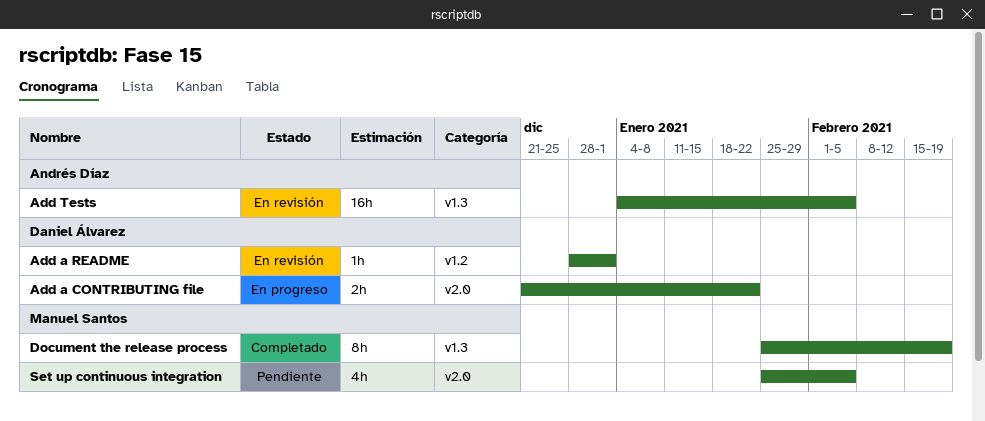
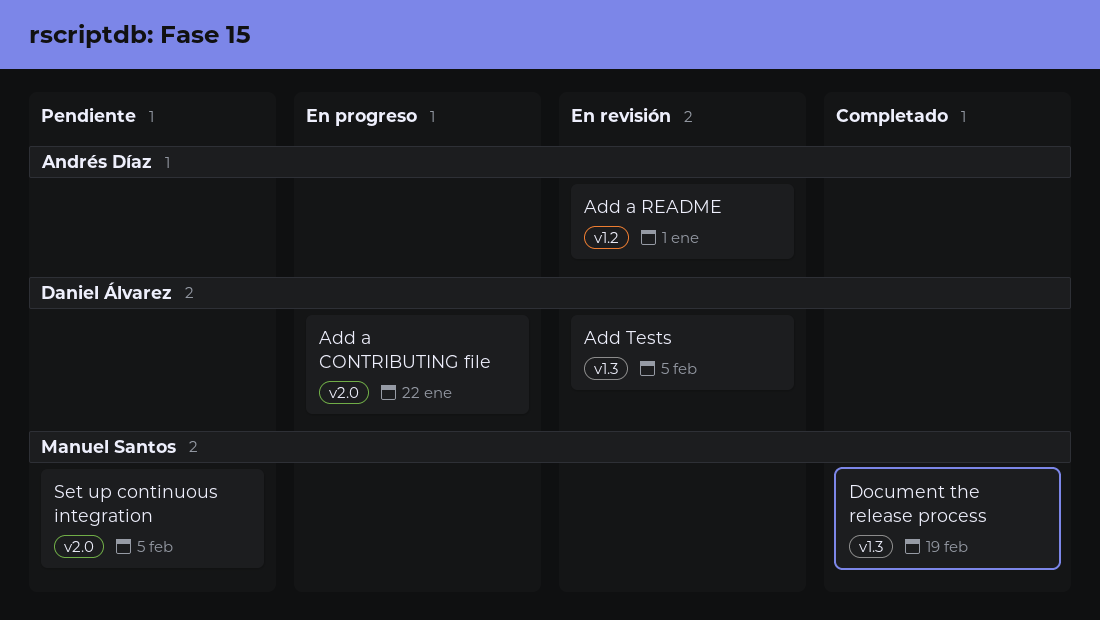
Add a README, owner: Daniel Álvarez -> Andrés Díaz
Add Tests, owner: Andrés Díaz -> Daniel Álvarez

